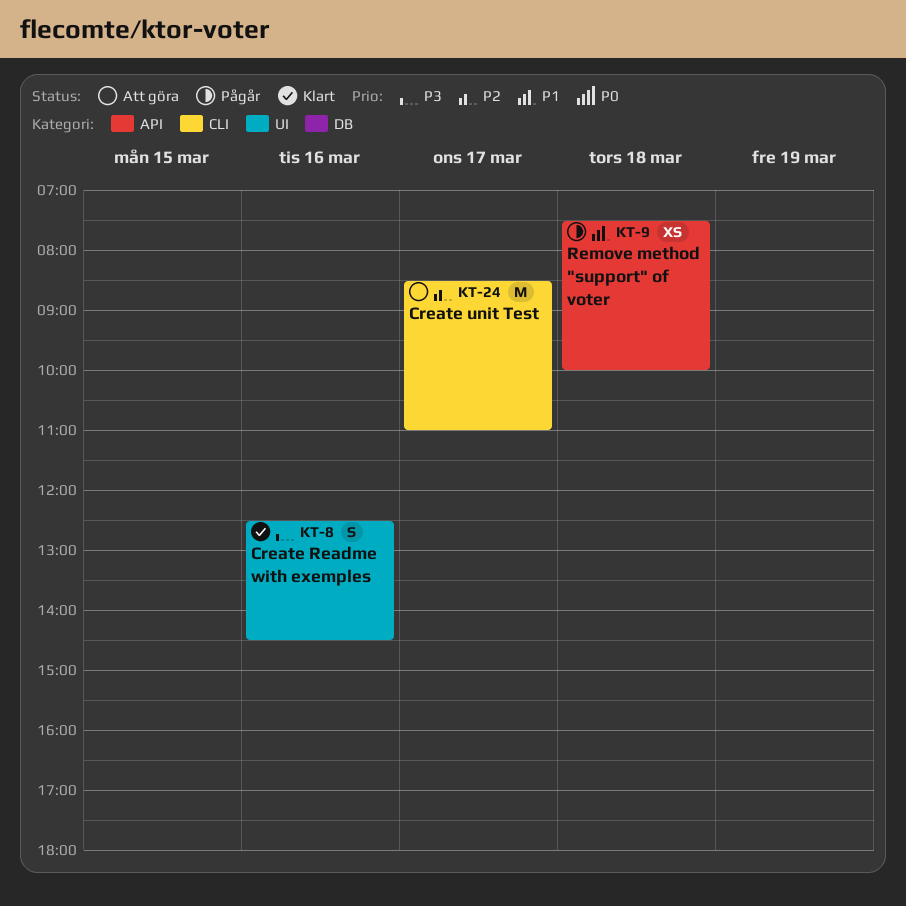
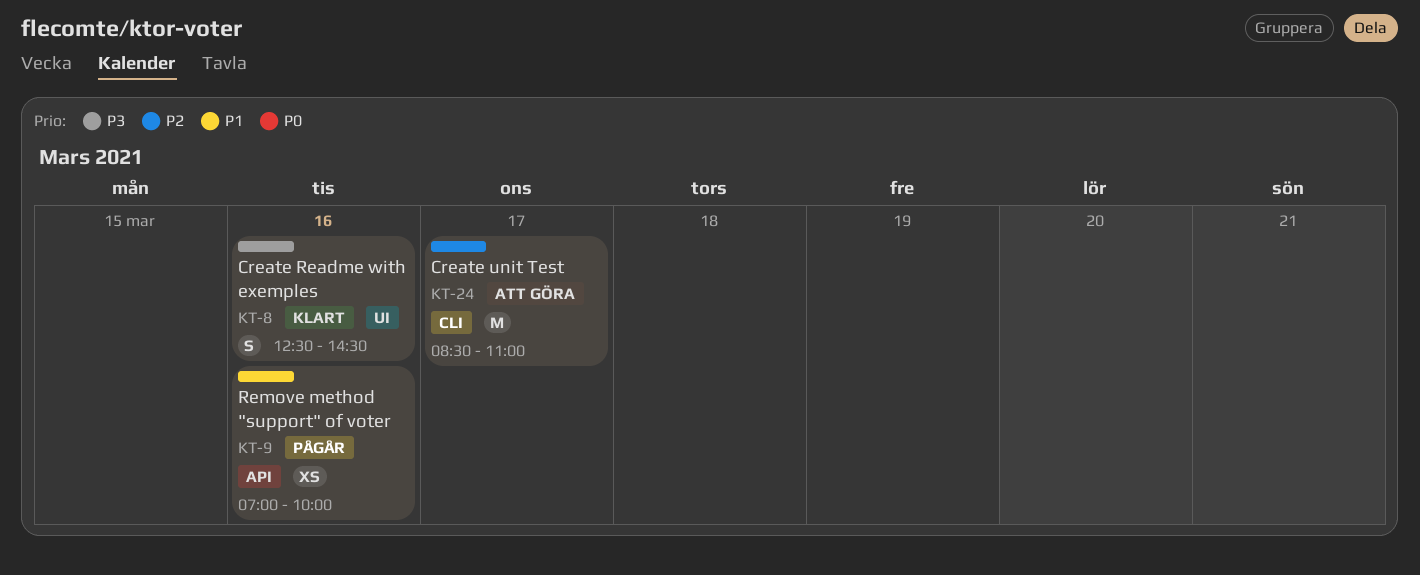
KT-9, day: Mar 18 -> Mar 16
KT-9, begins: 07:30 -> 07:00

